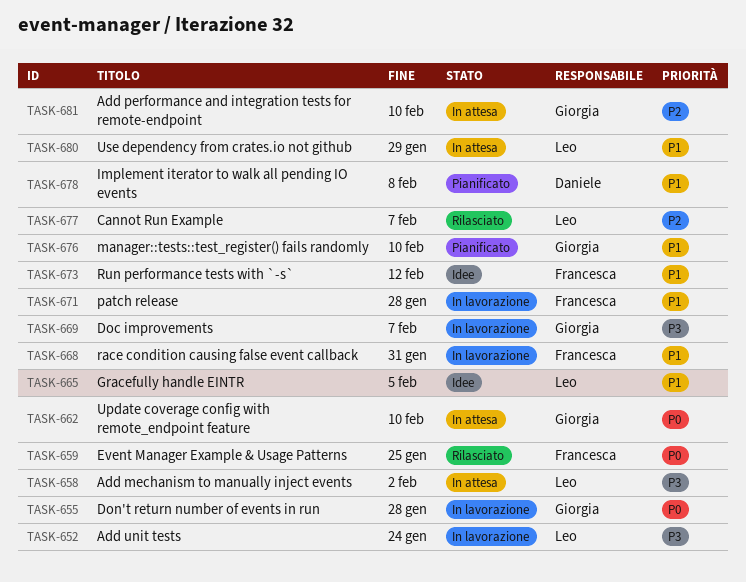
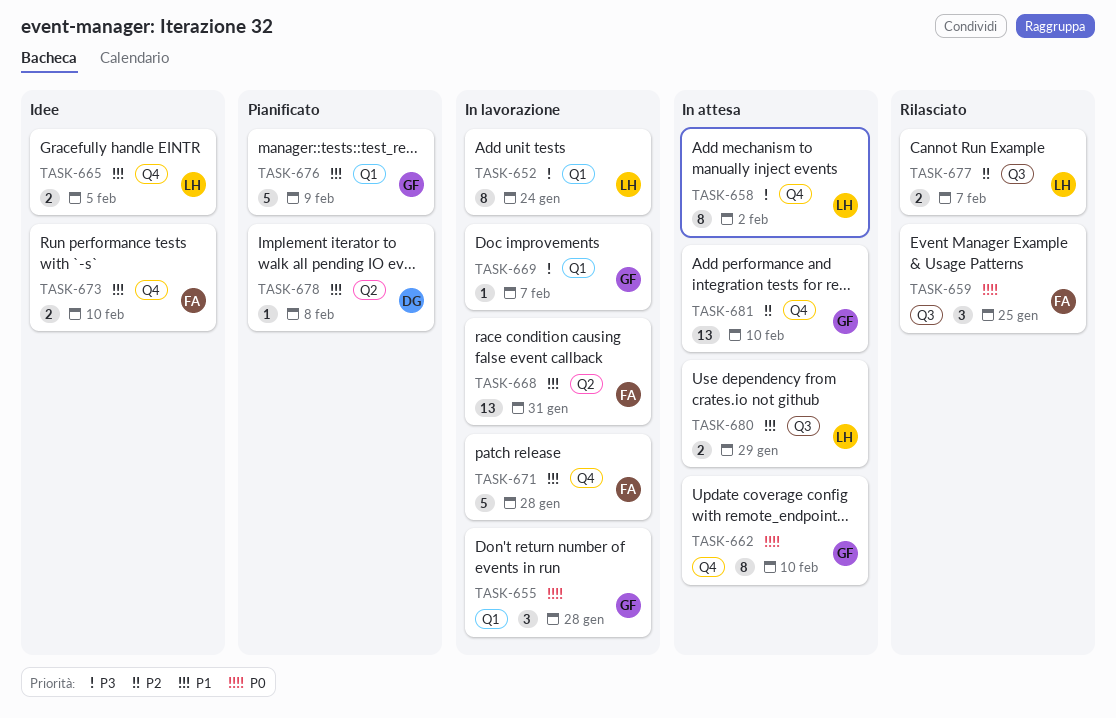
TASK-673, due: Feb 12 -> Feb 10
TASK-676, due: Feb 10 -> Feb 9

